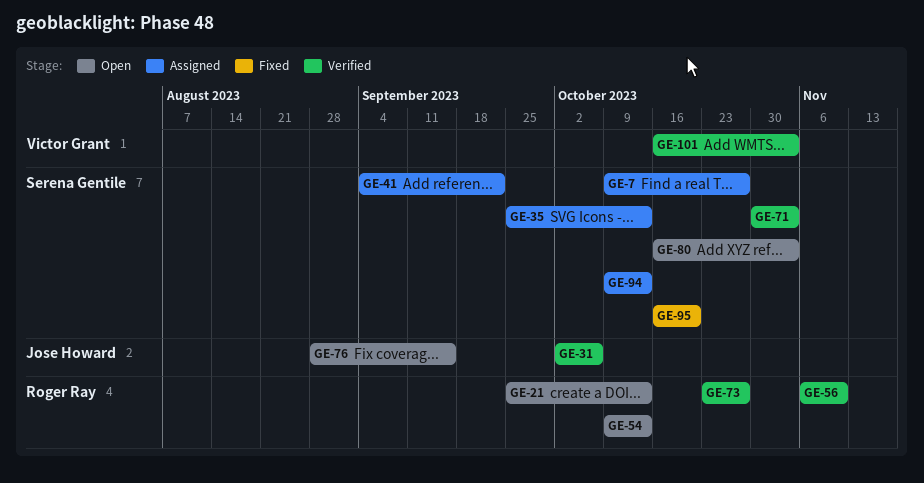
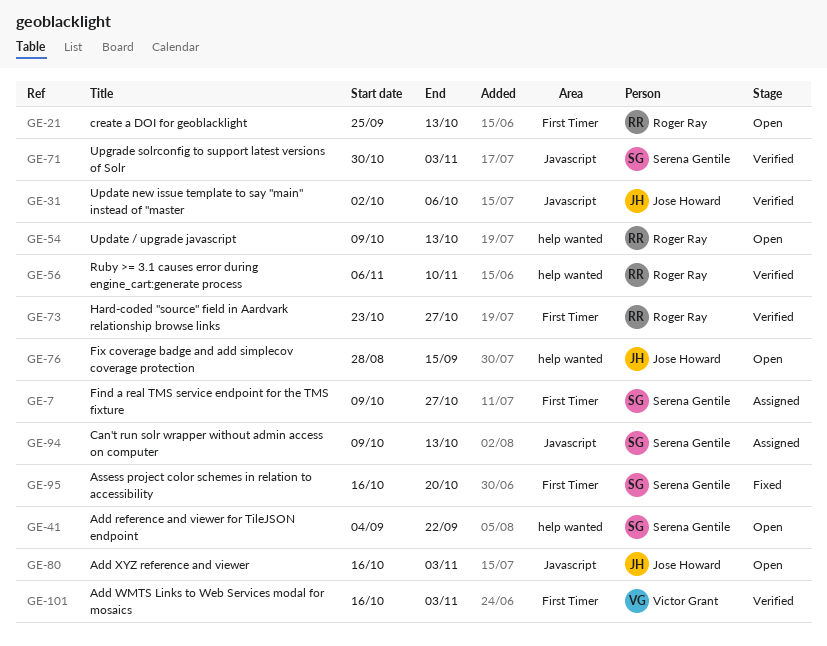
GE-35: present -> none
GE-41, status: Assigned -> Open
GE-80, owner: Serena Gentile -> Jose Howard

